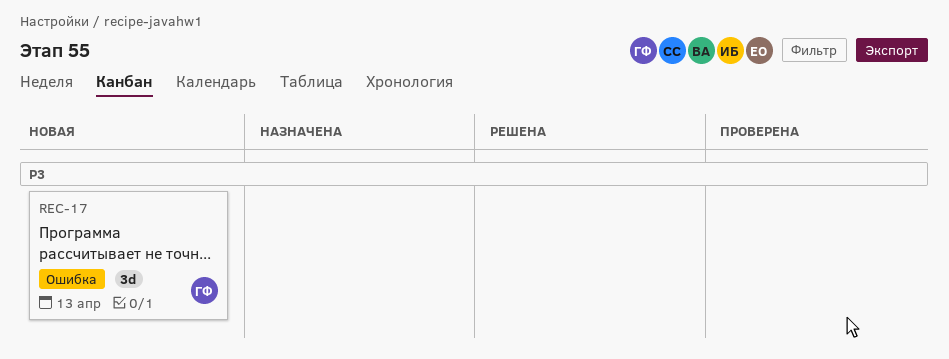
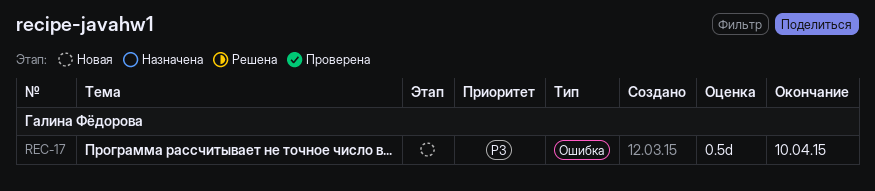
REC-17, estimate: 3d -> 0.5d
REC-17, due: Apr 13 -> Apr 10

